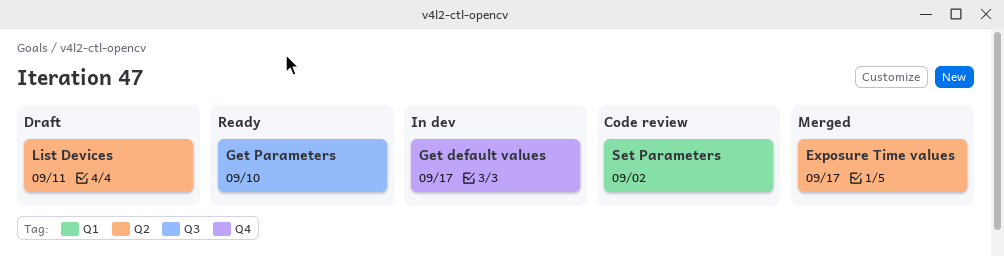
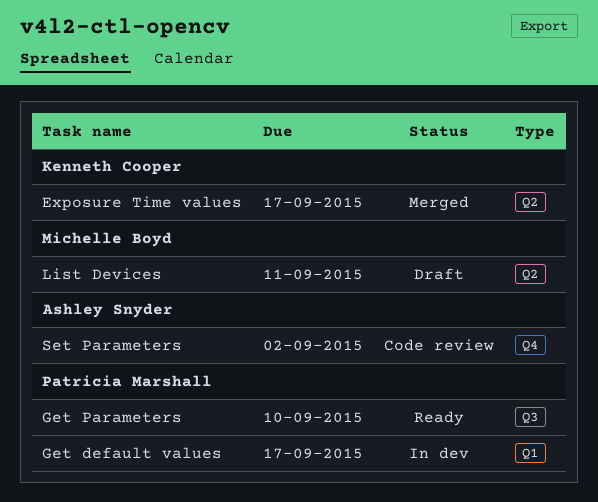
Get default values, label: Q4 -> Q1
Set Parameters, label: Q1 -> Q4

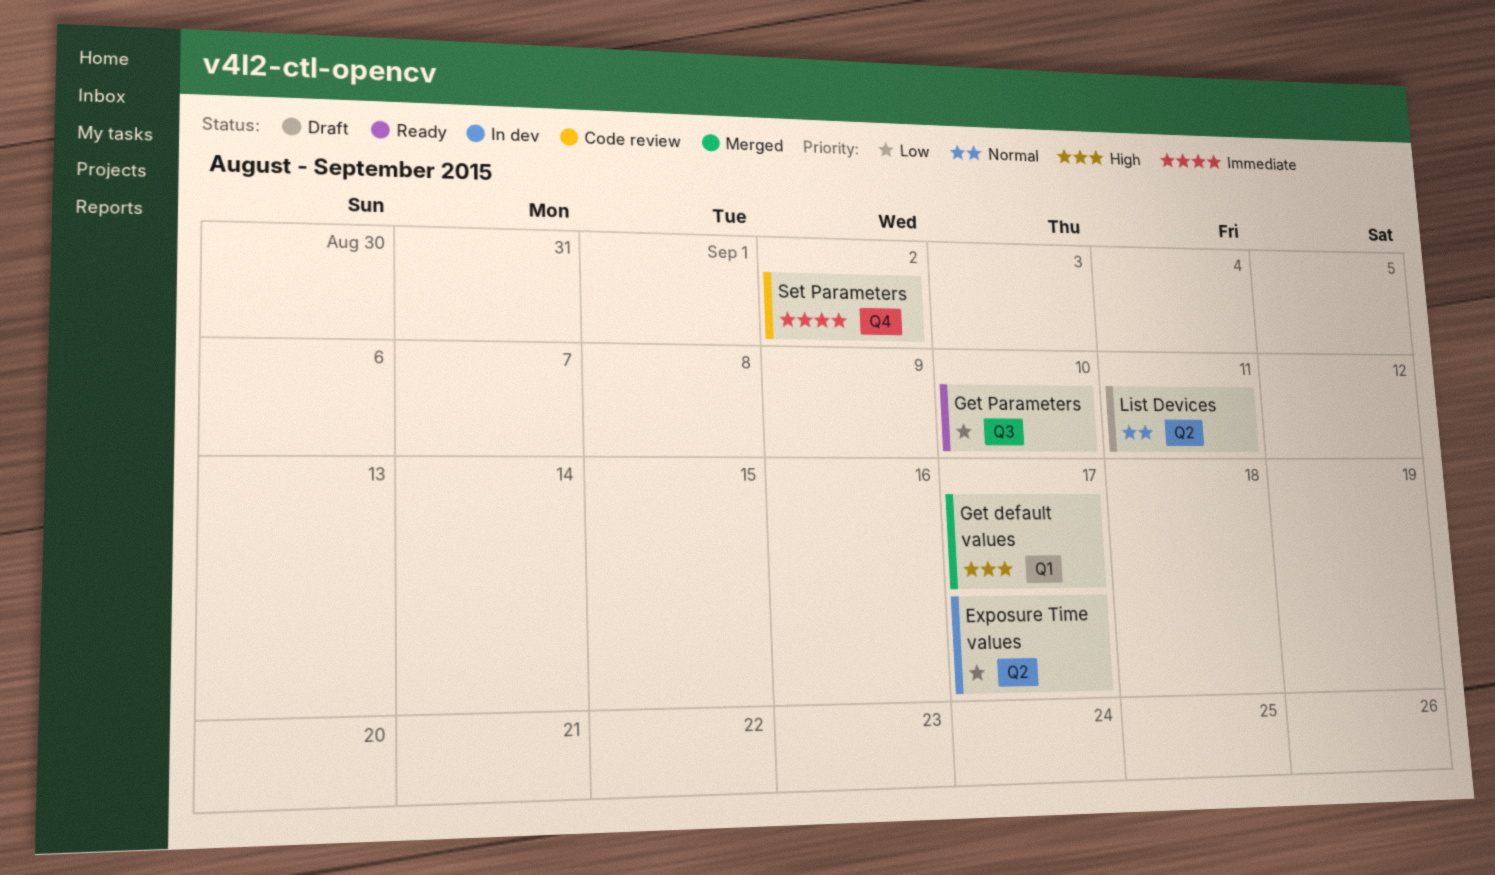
Exposure Time values, status: Merged -> In dev
Get default values, status: In dev -> Merged

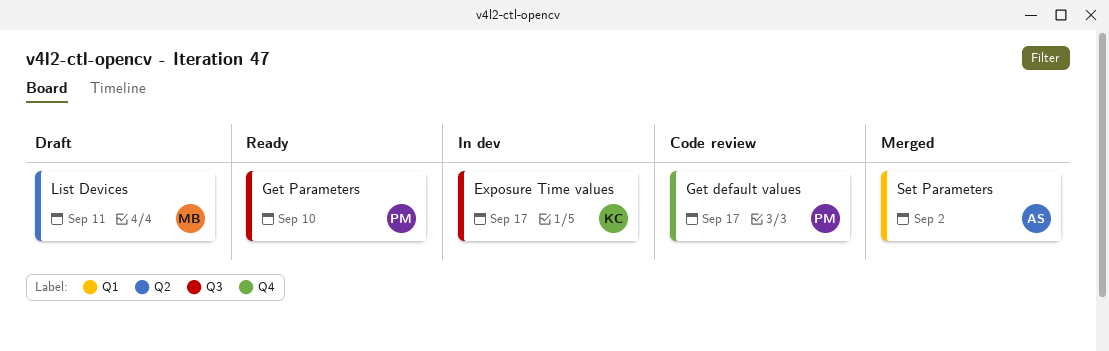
Exposure Time values, label: Q2 -> Q3
Get default values, status: Merged -> Code review
Get default values, label: Q1 -> Q4
Set Parameters, status: Code review -> Merged
Set Parameters, label: Q4 -> Q1

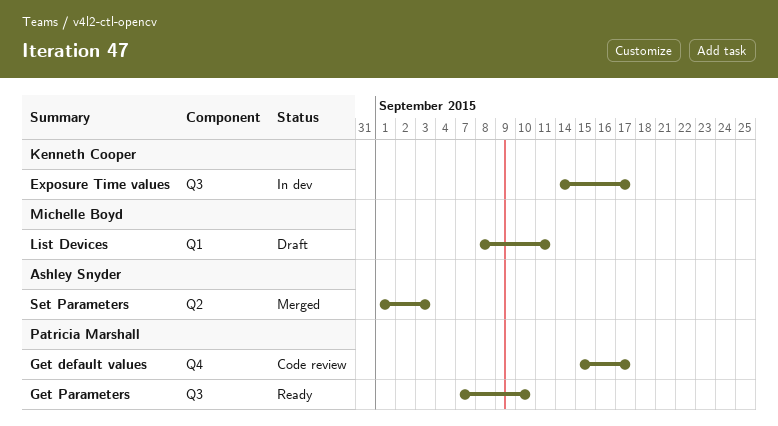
List Devices, label: Q2 -> Q1
Set Parameters, label: Q1 -> Q2
Set Parameters, due: Sep 2 -> Sep 3

